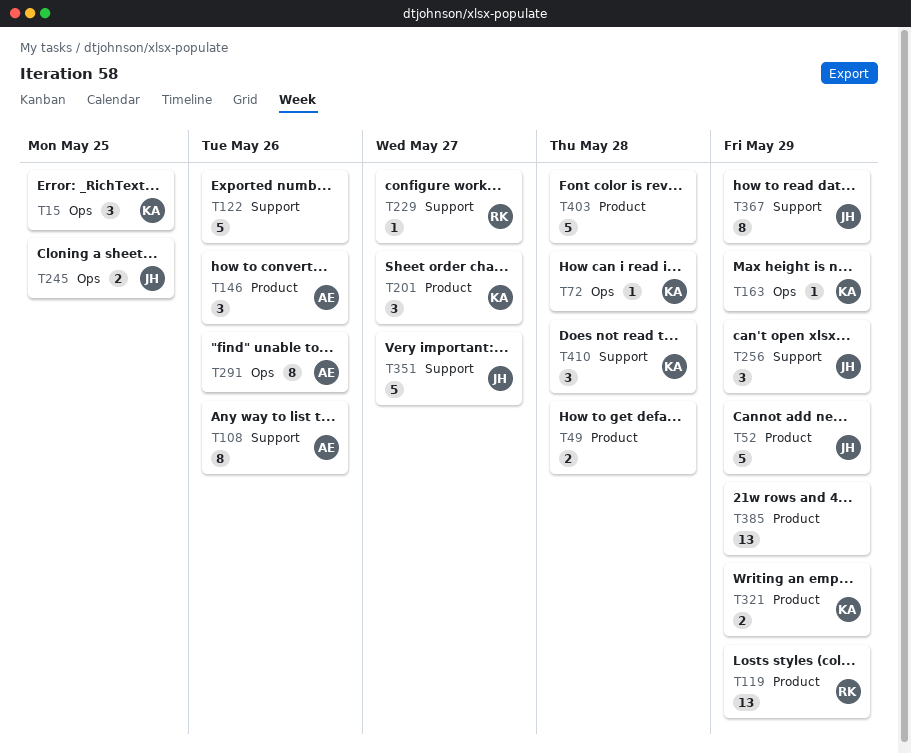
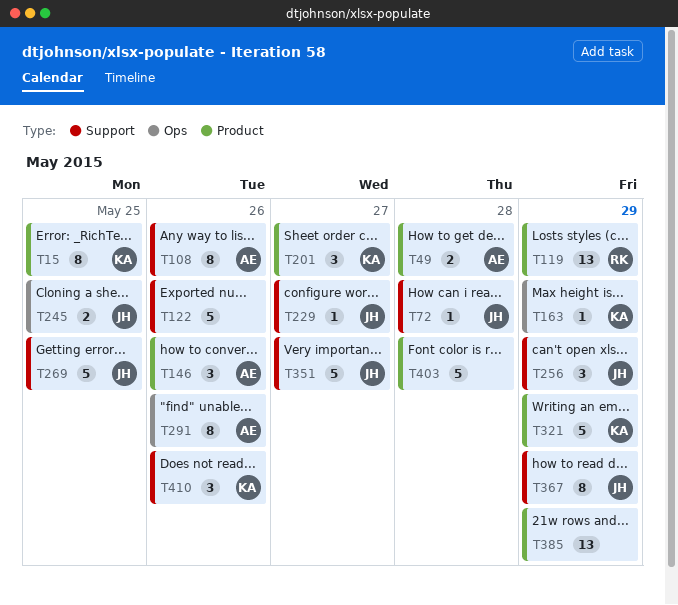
T15, label: Ops -> Product
T15, estimate: 3 -> 8
T49, owner: none -> AE
T52: present -> none
T72, owner: KA -> JH
T72, label: Ops -> Support
T229, owner: RK -> JH
T269: none -> present
T321, estimate: 2 -> 5
T410, due: May 28 -> May 26

